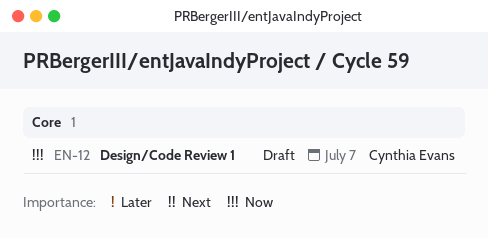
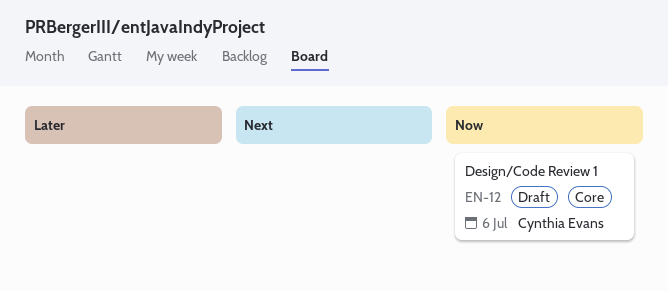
EN-12, due: Jul 7 -> Jul 6

